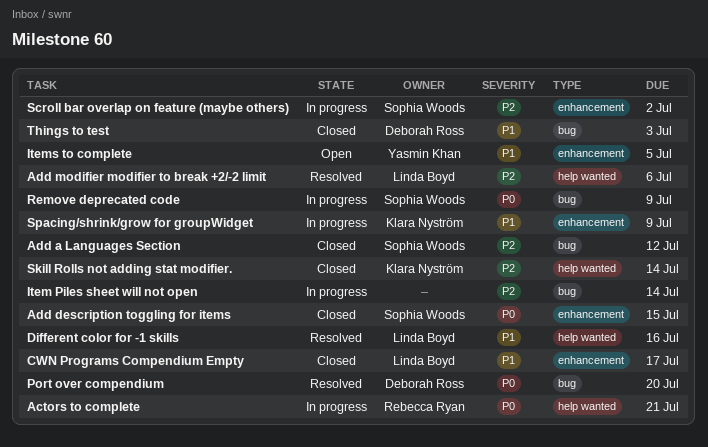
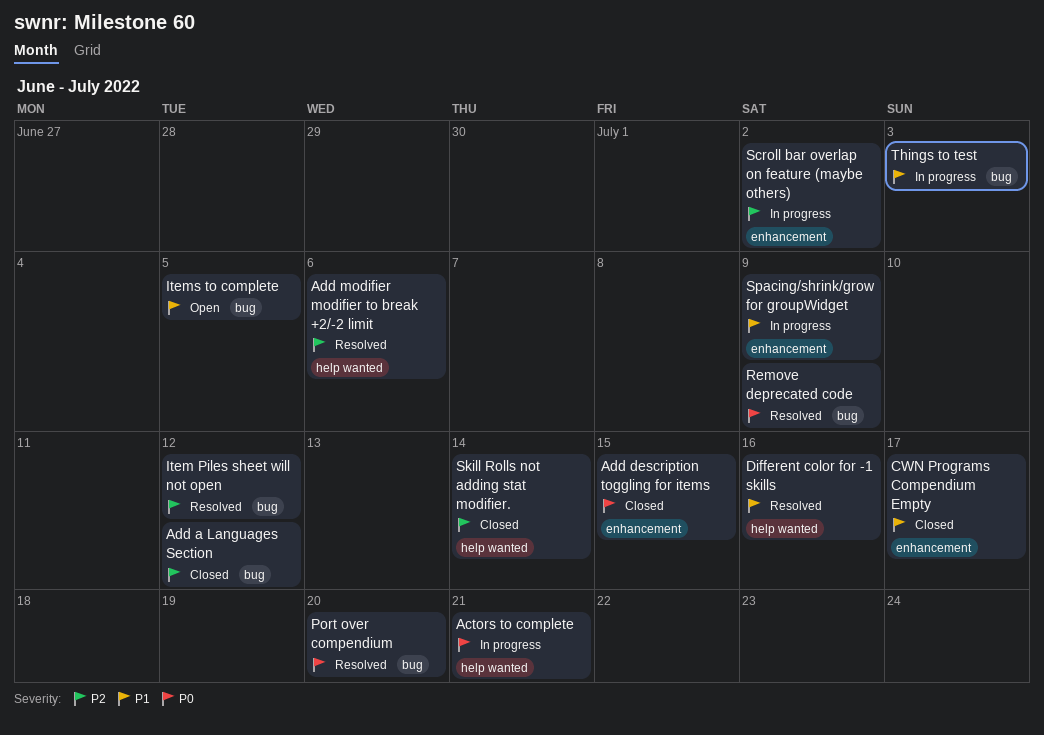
Item Piles sheet will not open, status: In progress -> Resolved
Item Piles sheet will not open, due: Jul 14 -> Jul 12
Items to complete, label: enhancement -> bug
Remove deprecated code, status: In progress -> Resolved
Things to test, status: Closed -> In progress

